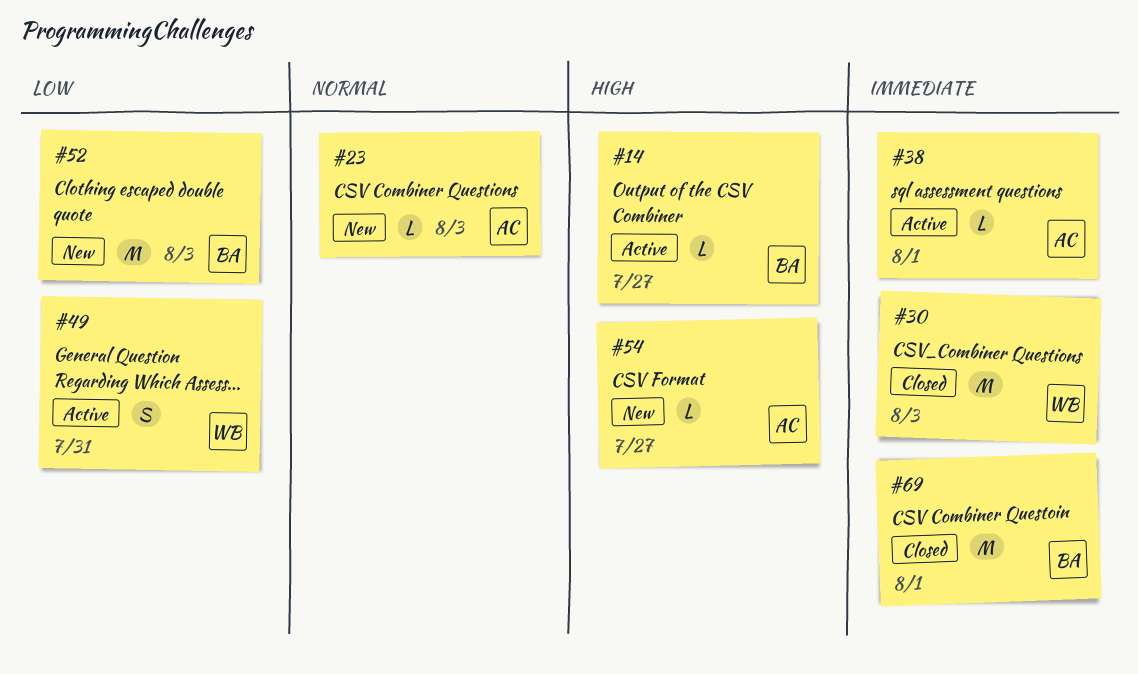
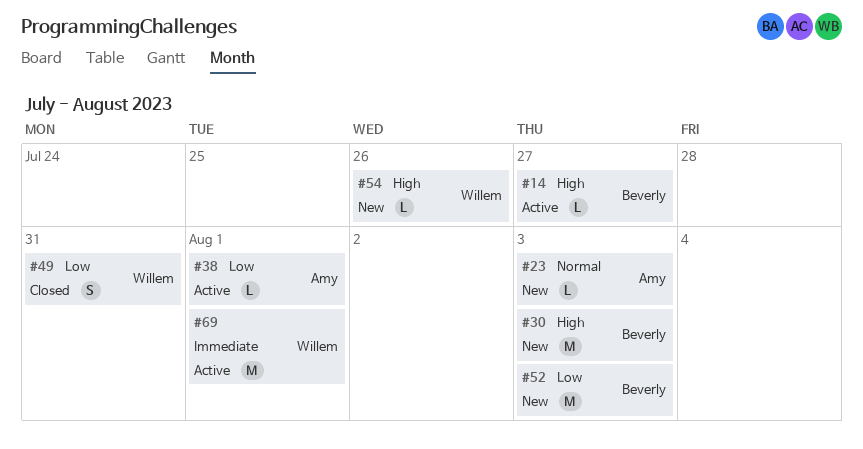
#30, status: Closed -> New
#30, owner: Willem -> Beverly
#30, priority: Immediate -> High
#38, priority: Immediate -> Low
#49, status: Active -> Closed
#54, owner: Amy -> Willem
#54, due: Jul 27 -> Jul 26
#69, status: Closed -> Active
#69, owner: Beverly -> Willem

